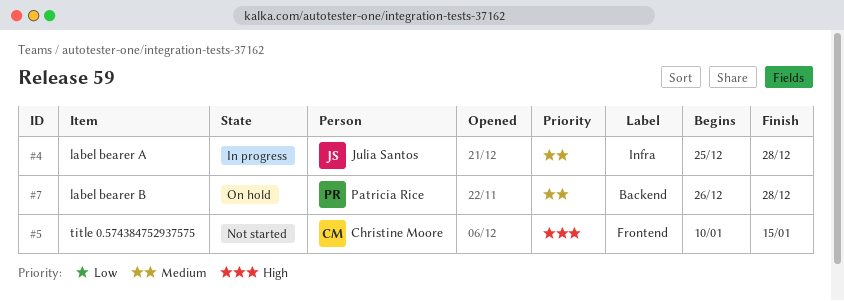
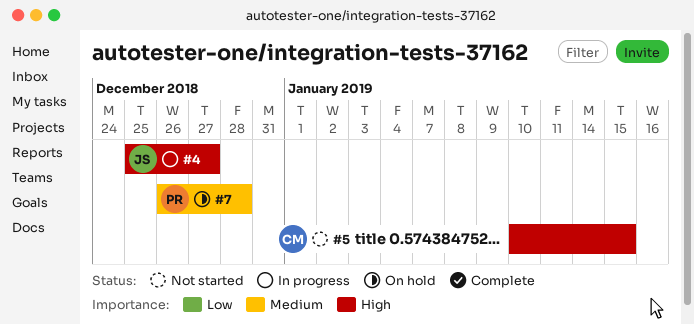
#4, priority: Medium -> High
#4, due: Dec 28 -> Dec 27

